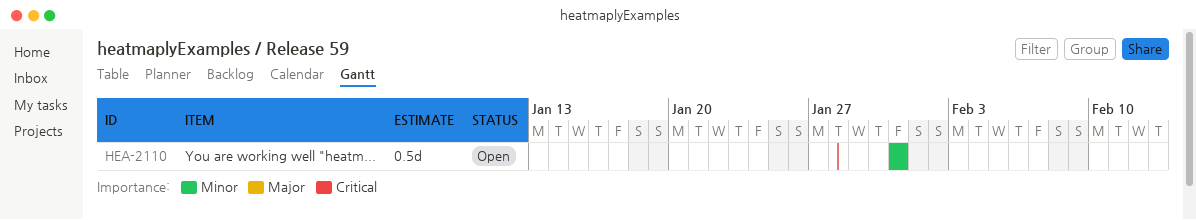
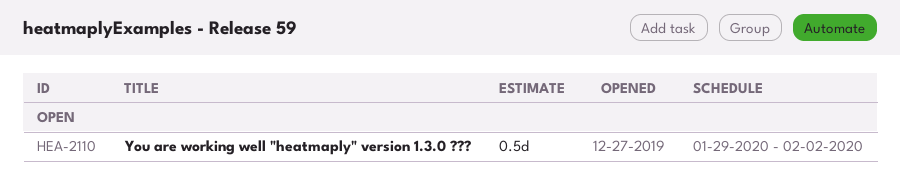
HEA-2110, start: Jan 31 -> Jan 29
HEA-2110, due: Jan 31 -> Feb 2

